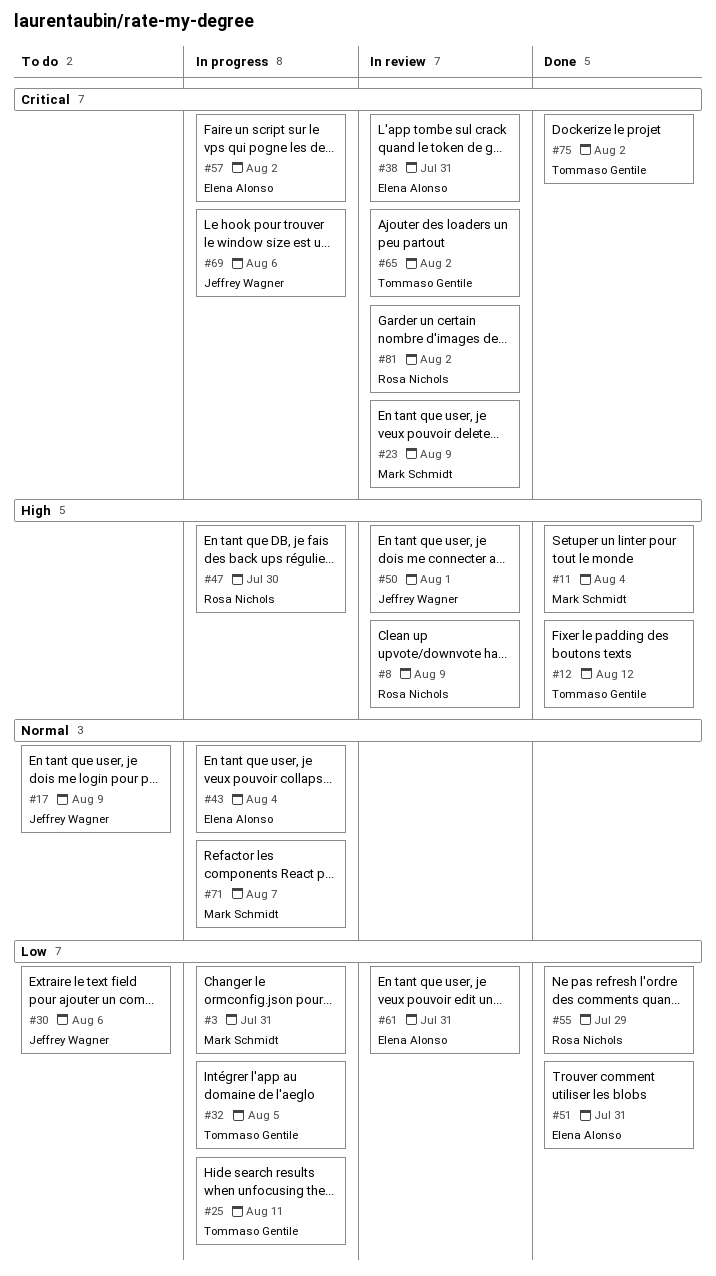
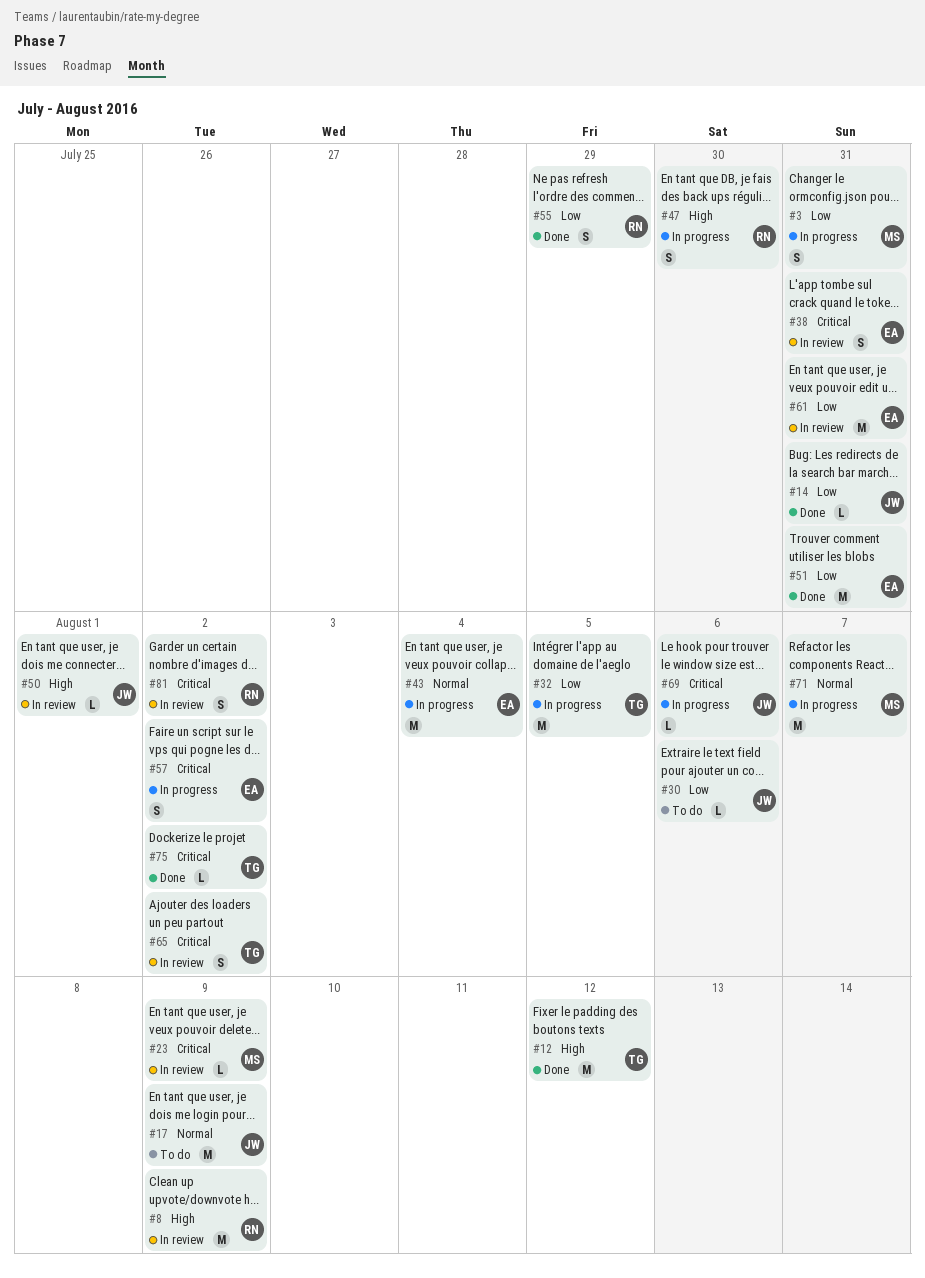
#11: present -> none
#14: none -> present
#25: present -> none

